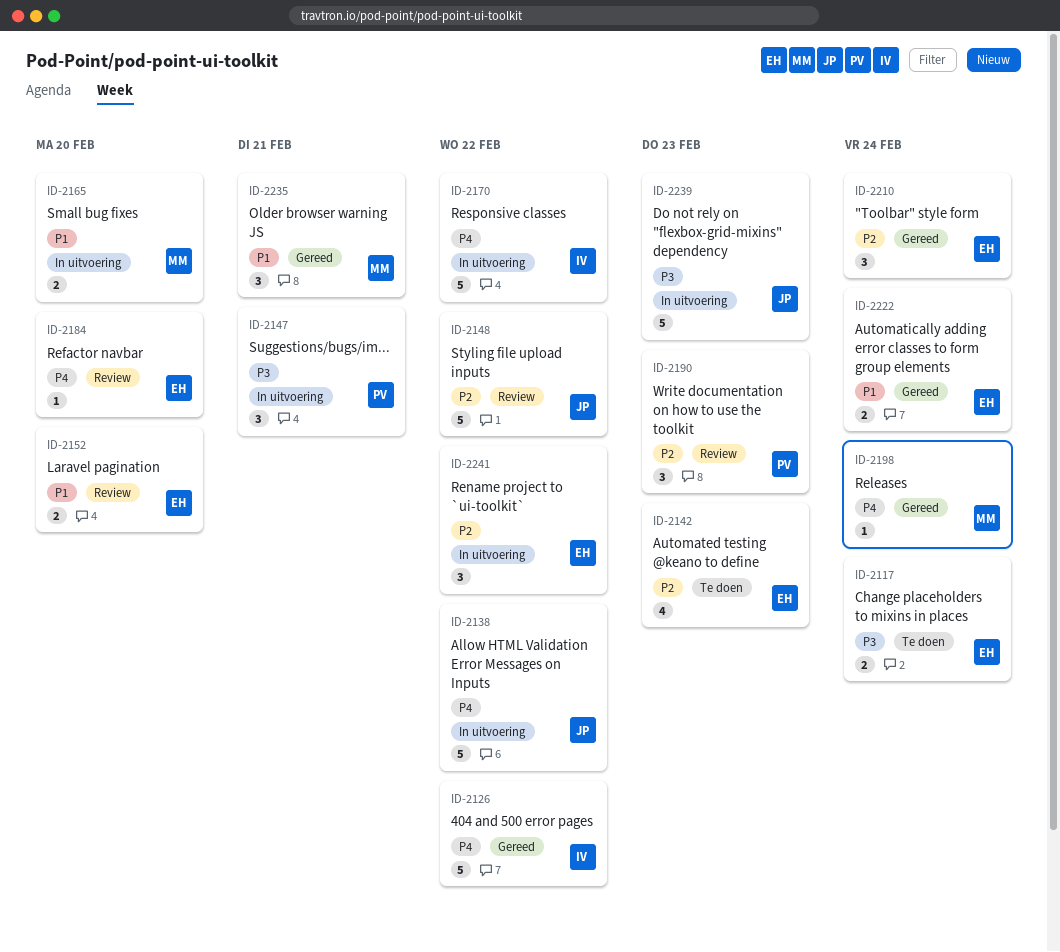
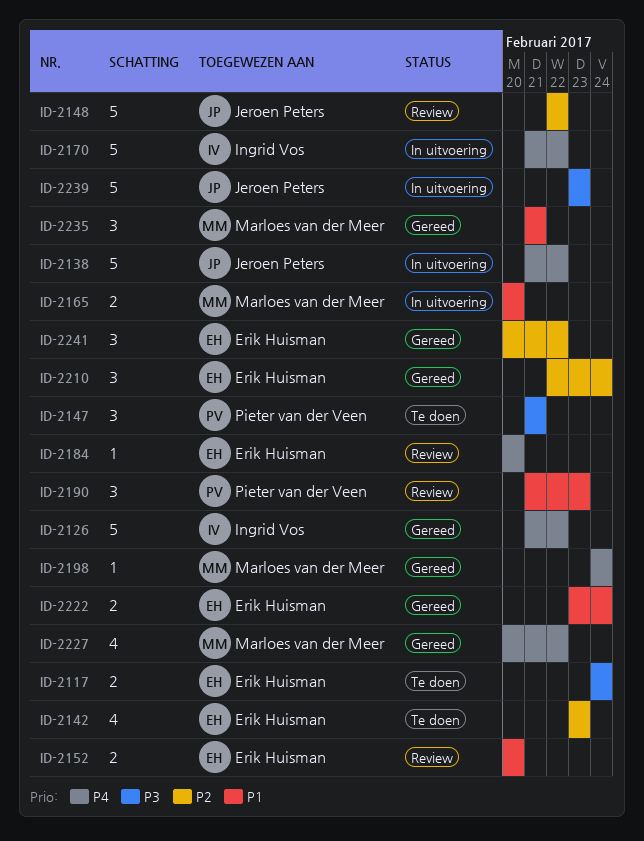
ID-2147, status: In uitvoering -> Te doen
ID-2190, priority: P2 -> P1
ID-2227: none -> present
ID-2241, status: In uitvoering -> Gereed

